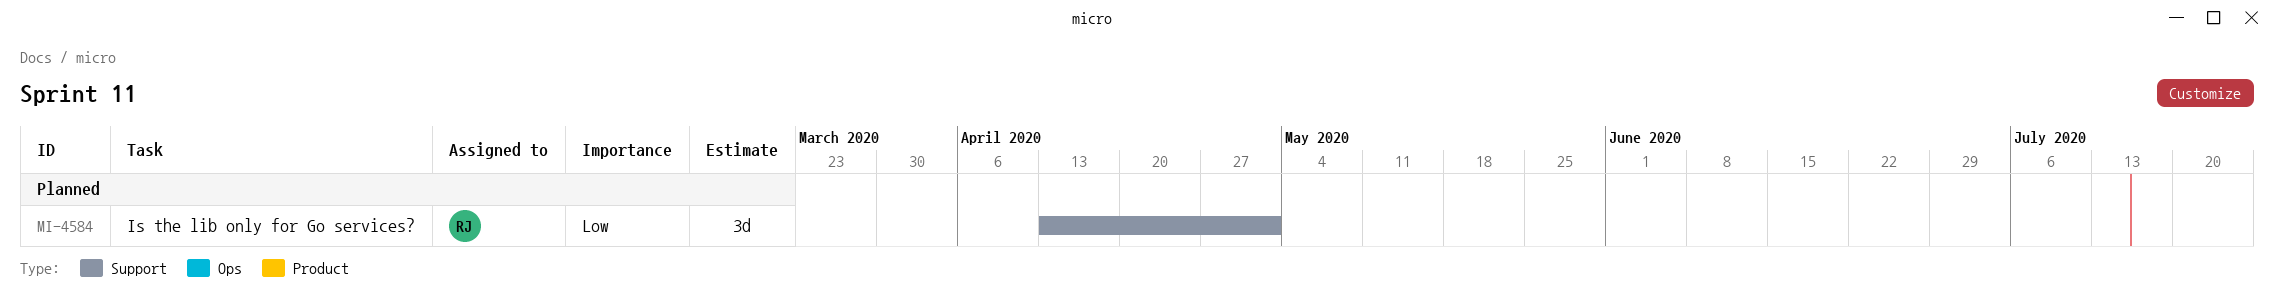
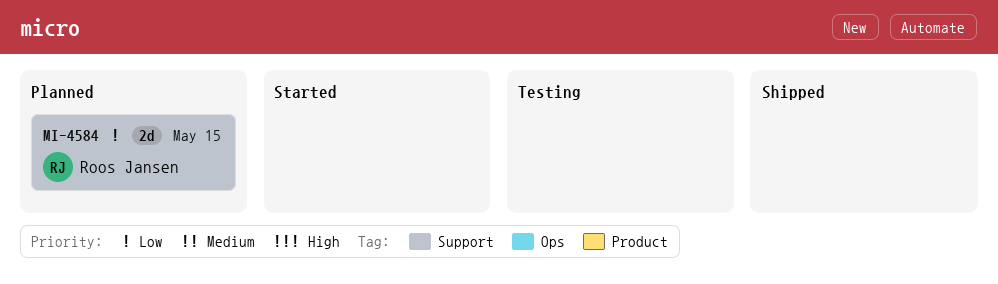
MI-4584, estimate: 3d -> 2d
MI-4584, due: May 1 -> May 15

